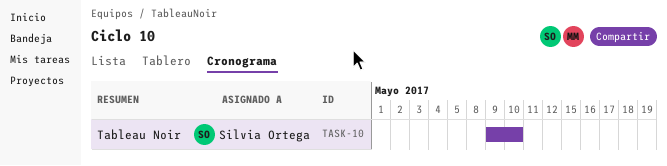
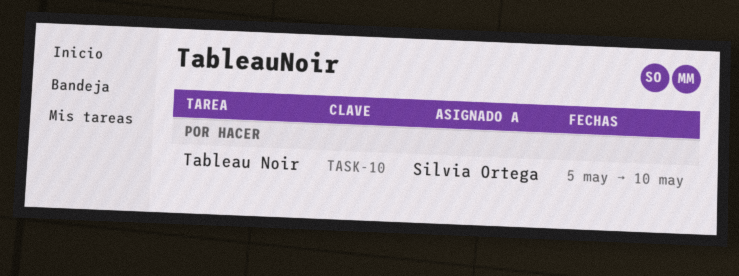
TASK-10, start: May 9 -> May 5

